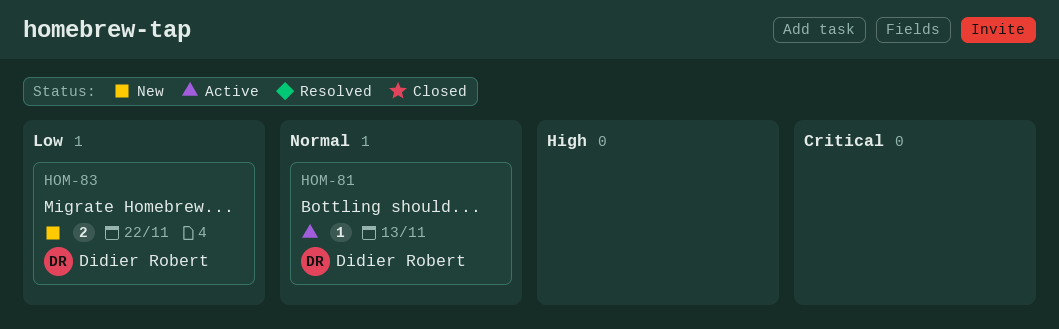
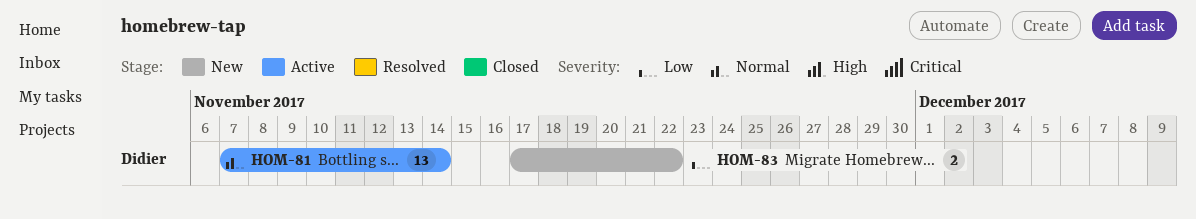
HOM-81, estimate: 1 -> 13
HOM-81, due: Nov 13 -> Nov 14

